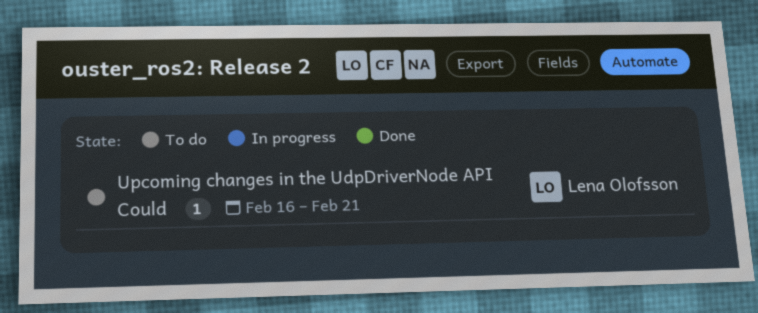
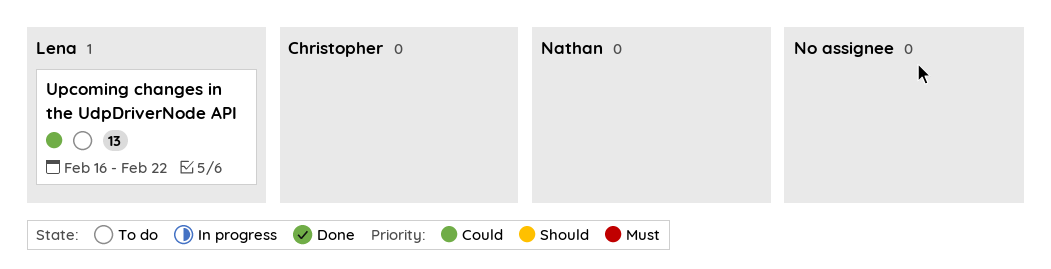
Upcoming changes in the UdpDriverNode API, estimate: 1 -> 13
Upcoming changes in the UdpDriverNode API, due: Feb 21 -> Feb 22

